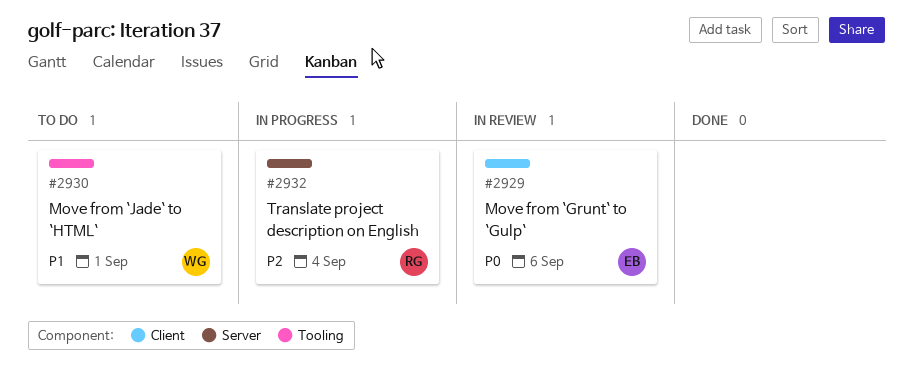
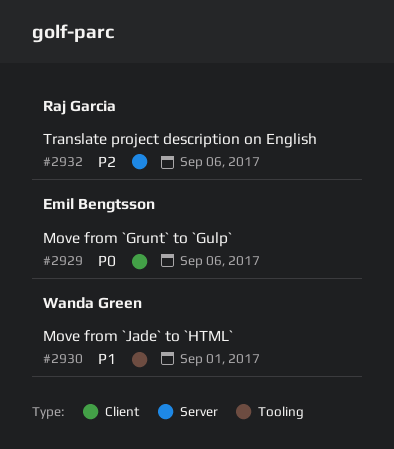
#2932, due: Sep 4 -> Sep 6

